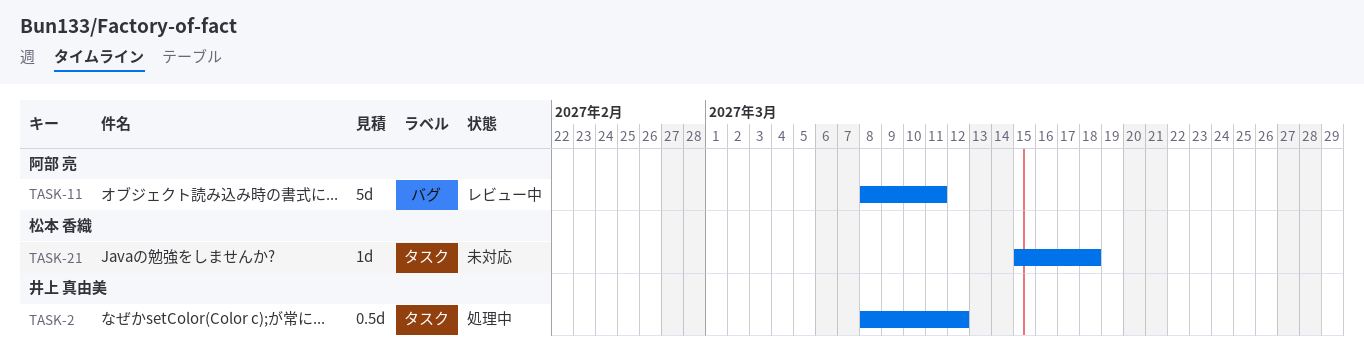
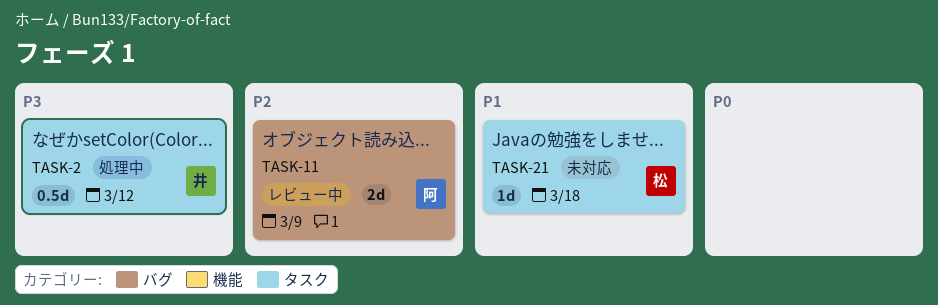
TASK-11, estimate: 5d -> 2d
TASK-11, due: Mar 11 -> Mar 9

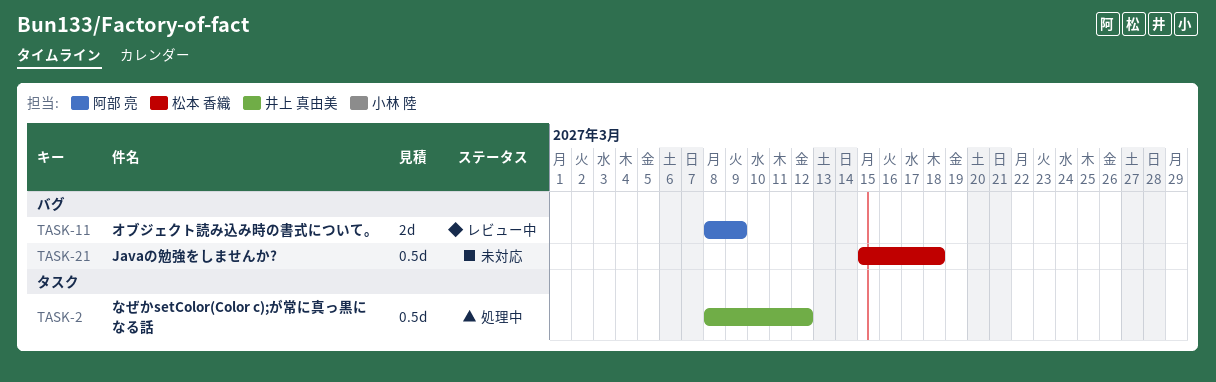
TASK-21, label: タスク -> バグ
TASK-21, estimate: 1d -> 0.5d

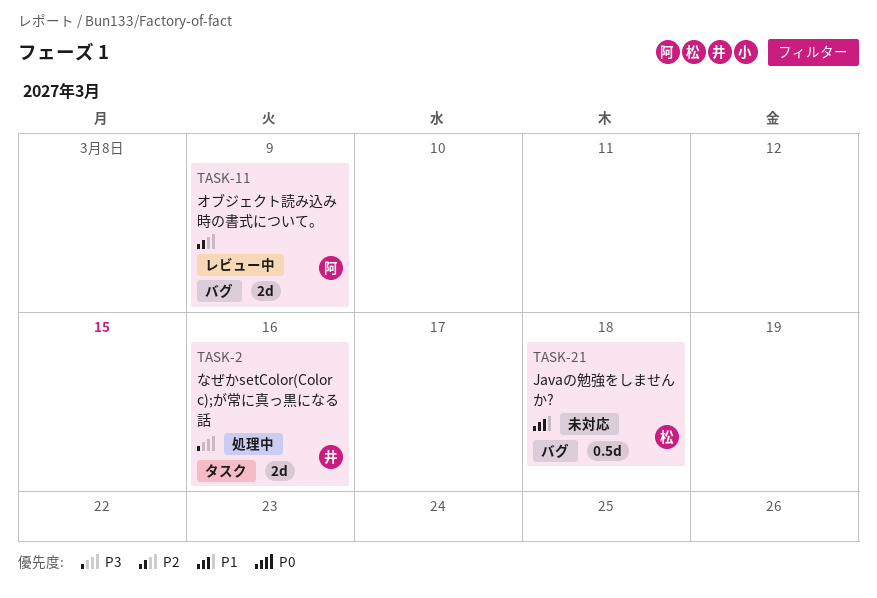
TASK-2, estimate: 0.5d -> 2d
TASK-2, due: Mar 12 -> Mar 16

